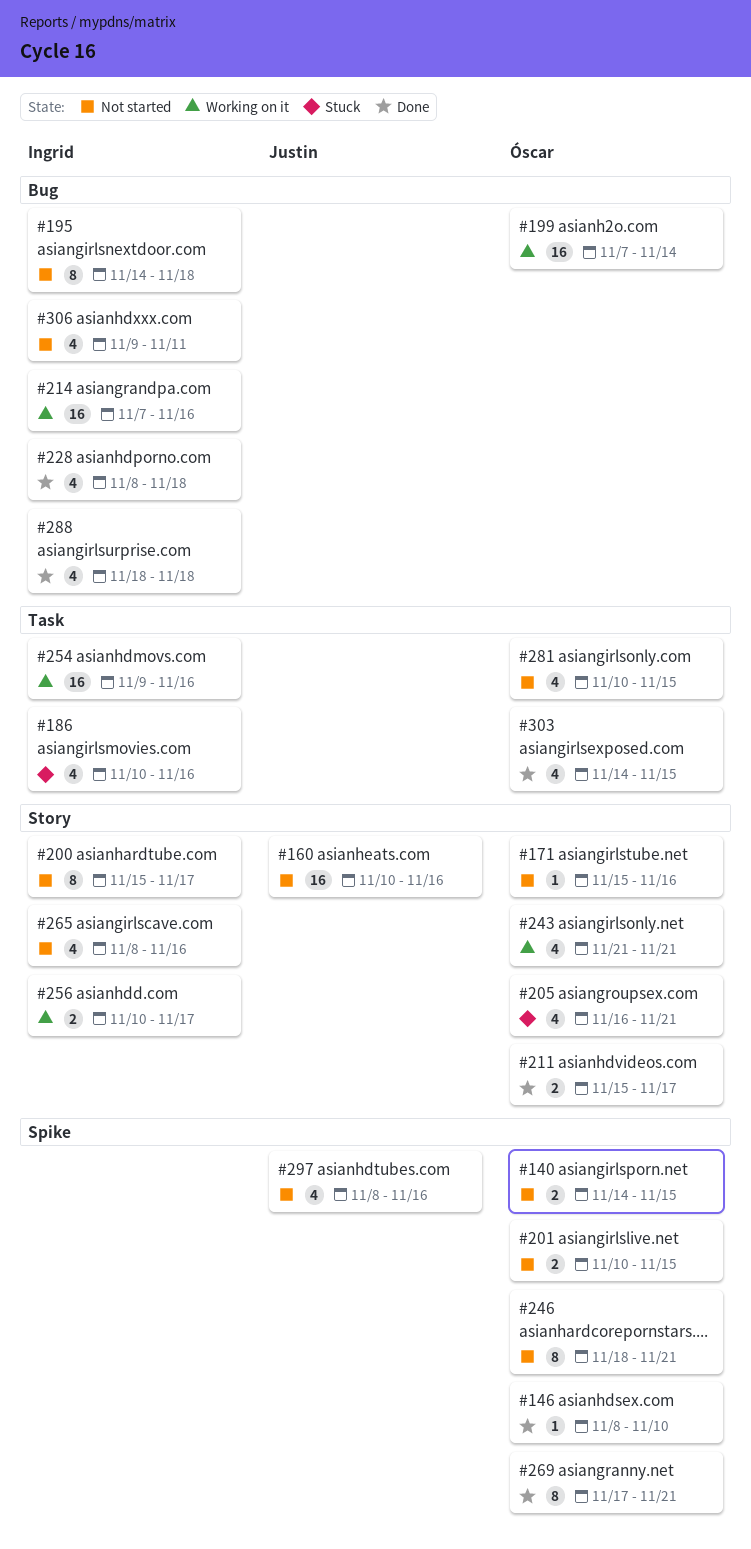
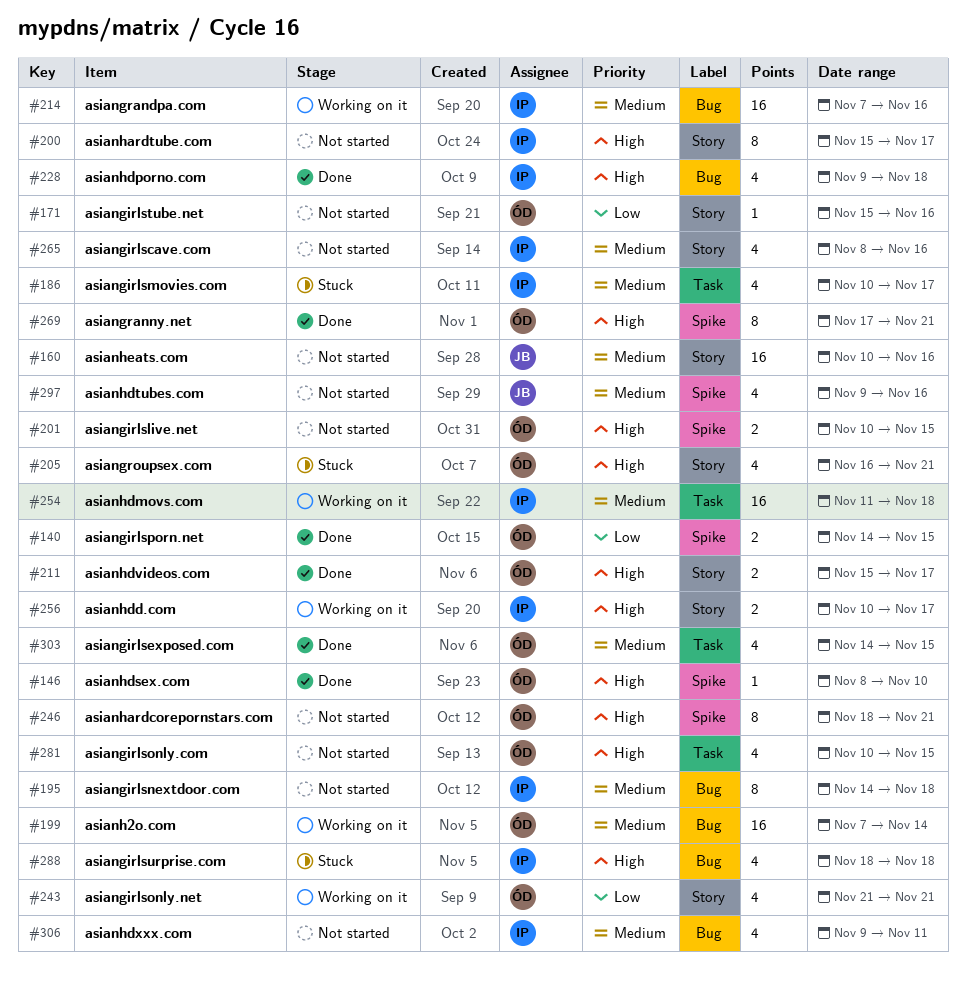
#140, status: Not started -> Done
#186, due: Nov 16 -> Nov 17
#228, start: Nov 8 -> Nov 9
#254, start: Nov 9 -> Nov 11
#254, due: Nov 16 -> Nov 18
#288, status: Done -> Stuck
#297, start: Nov 8 -> Nov 9

